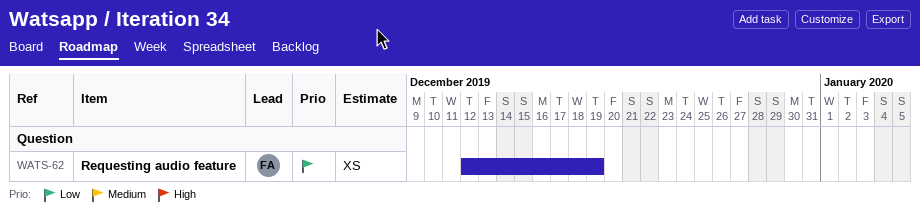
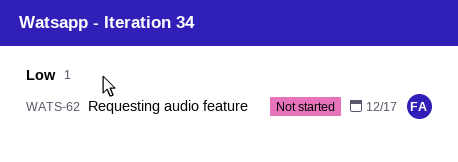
WATS-62, due: Dec 19 -> Dec 17

